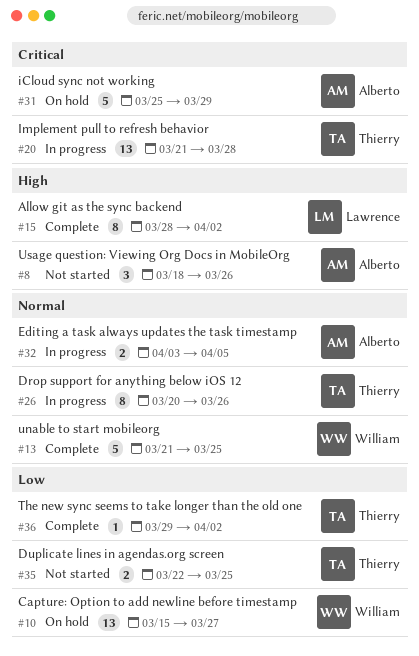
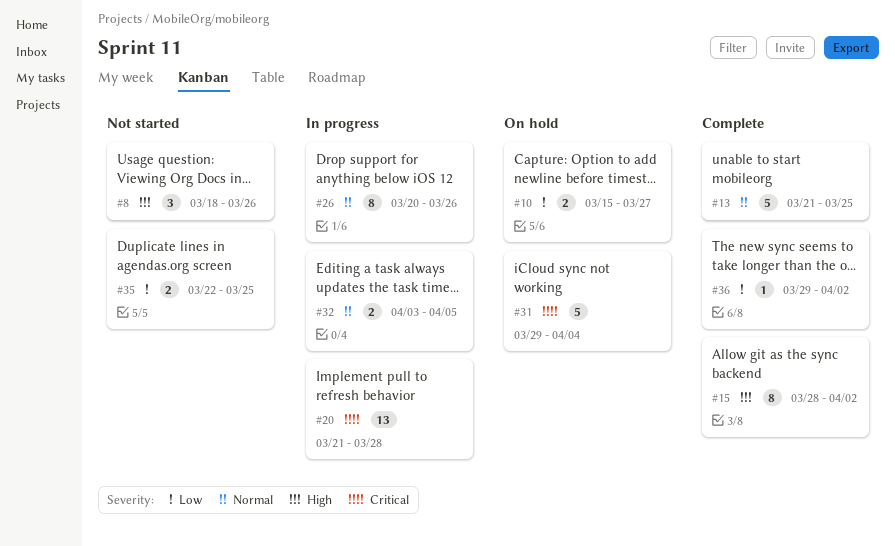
#10, estimate: 13 -> 2
#31, start: Mar 25 -> Mar 29
#31, due: Mar 29 -> Apr 4

